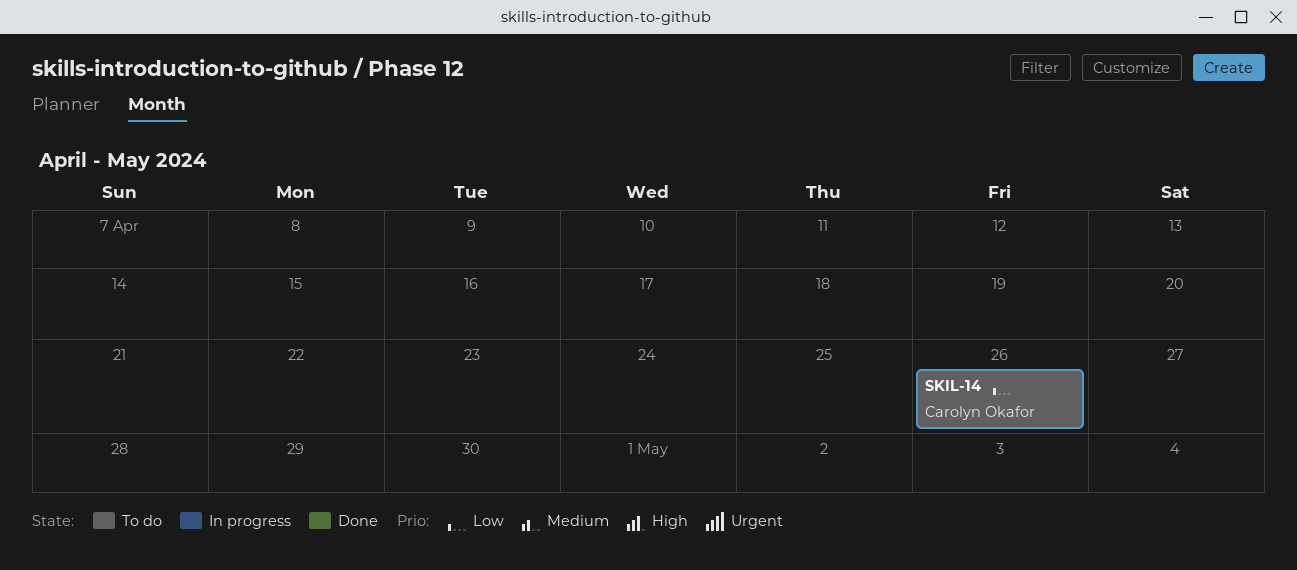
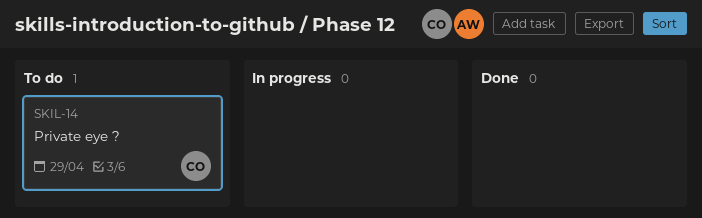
SKIL-14, due: Apr 26 -> Apr 29

